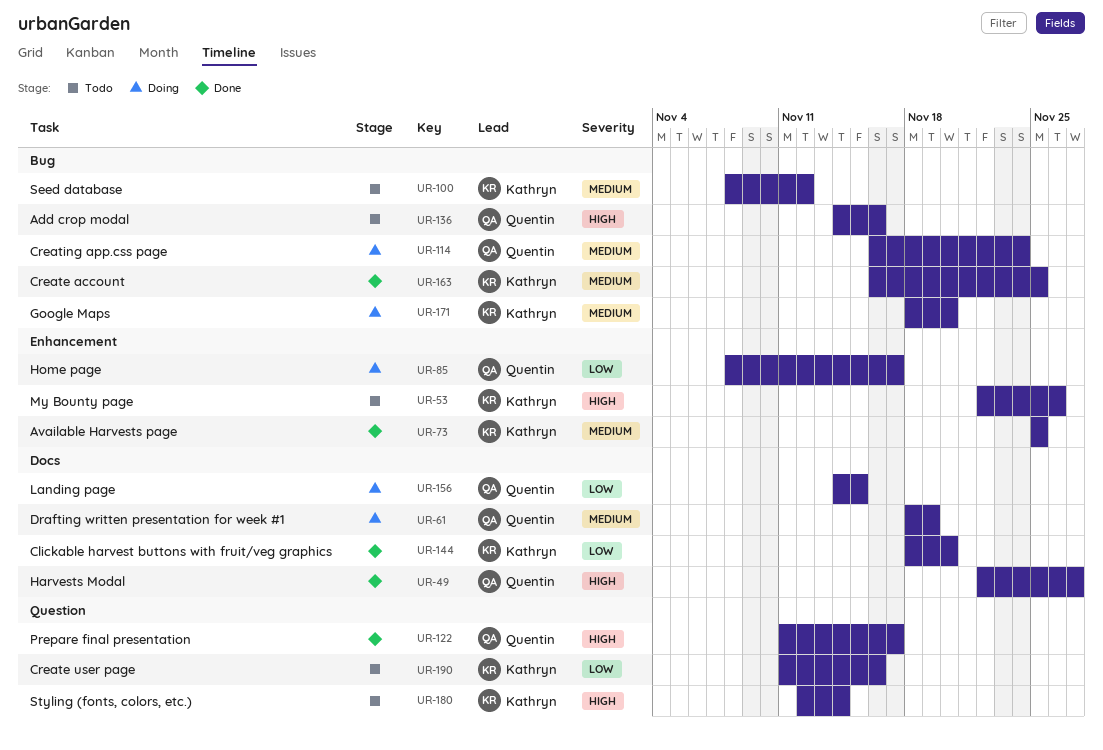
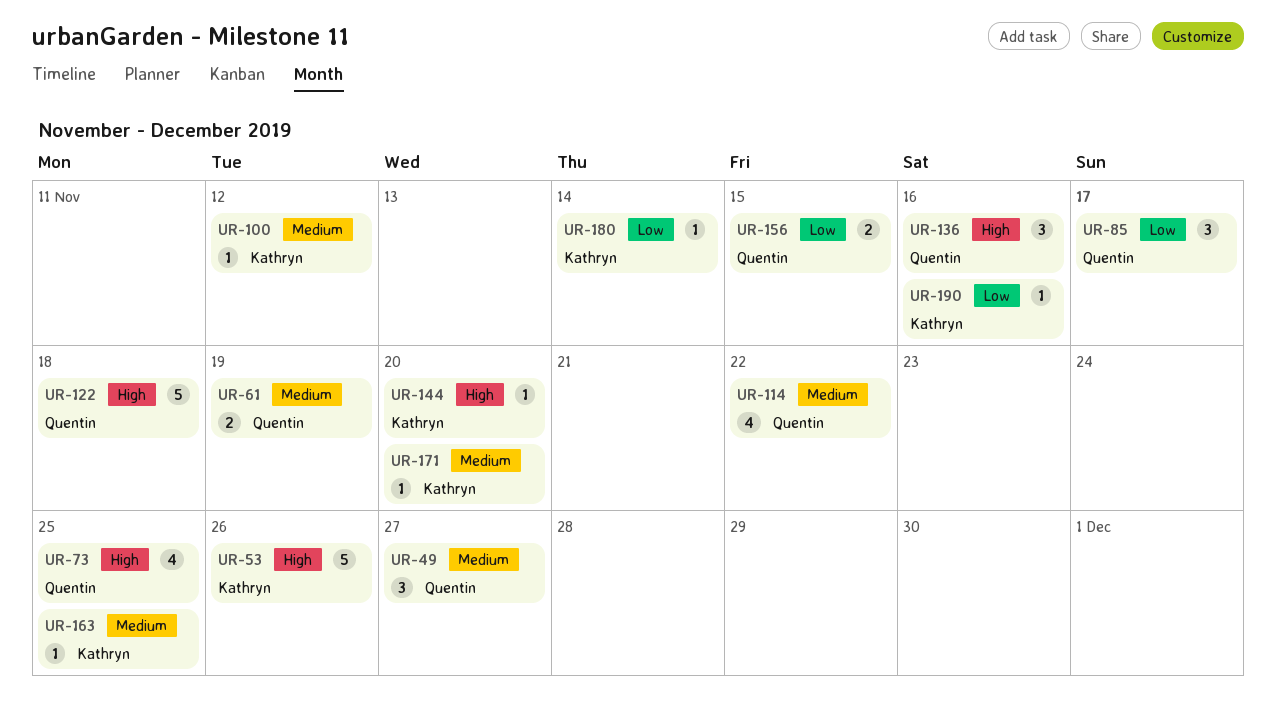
UR-49, priority: High -> Medium
UR-73, owner: Kathryn -> Quentin
UR-73, priority: Medium -> High
UR-114, due: Nov 24 -> Nov 22
UR-122, due: Nov 17 -> Nov 18
UR-144, priority: Low -> High
UR-180, priority: High -> Low

